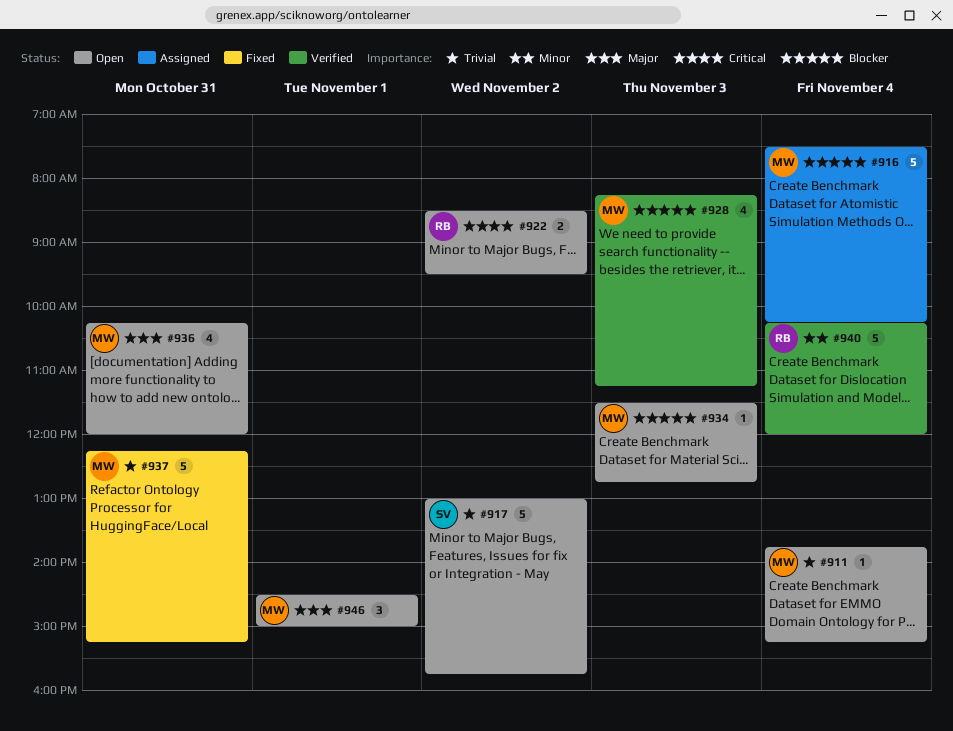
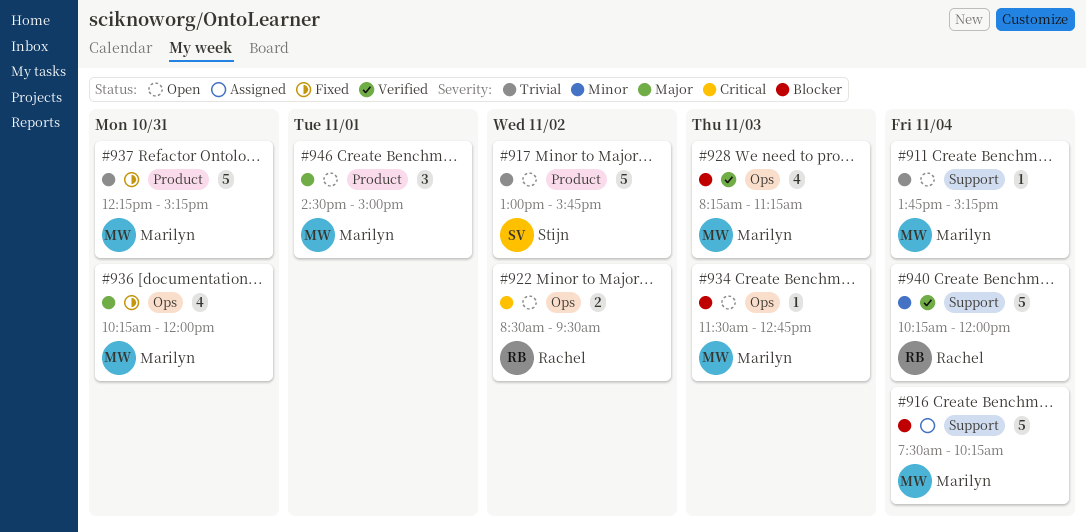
#936, status: Open -> Fixed

